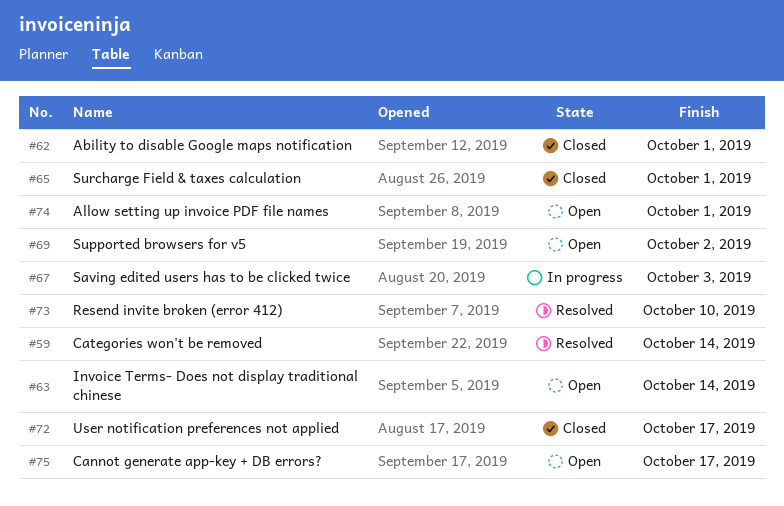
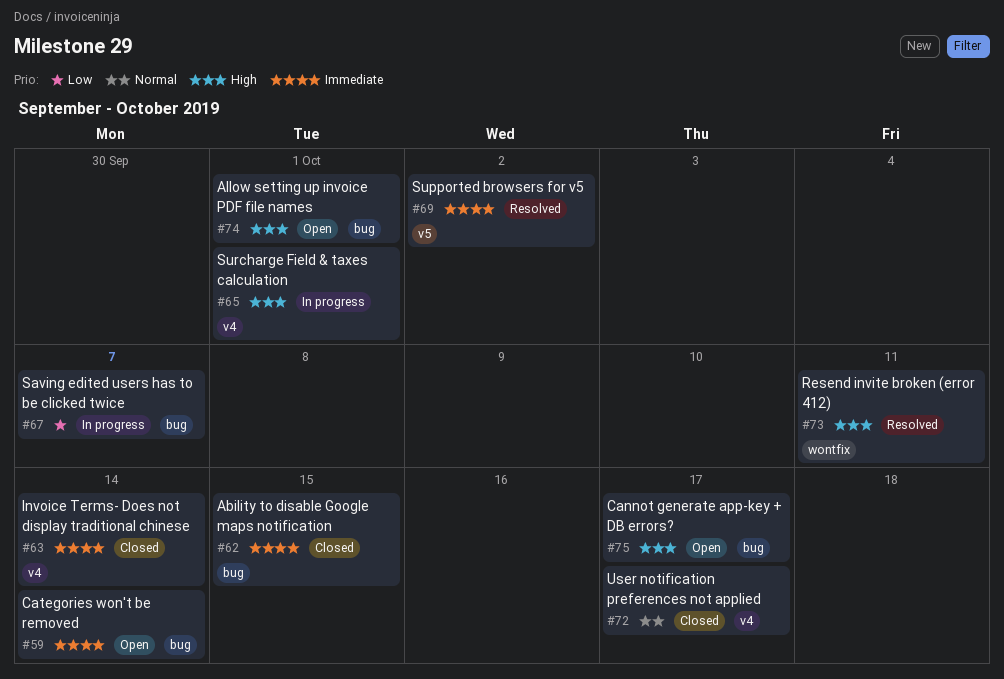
#59, status: Resolved -> Open
#62, due: Oct 1 -> Oct 15
#63, status: Open -> Closed
#65, status: Closed -> In progress
#67, due: Oct 3 -> Oct 7
#69, status: Open -> Resolved
#73, due: Oct 10 -> Oct 11

